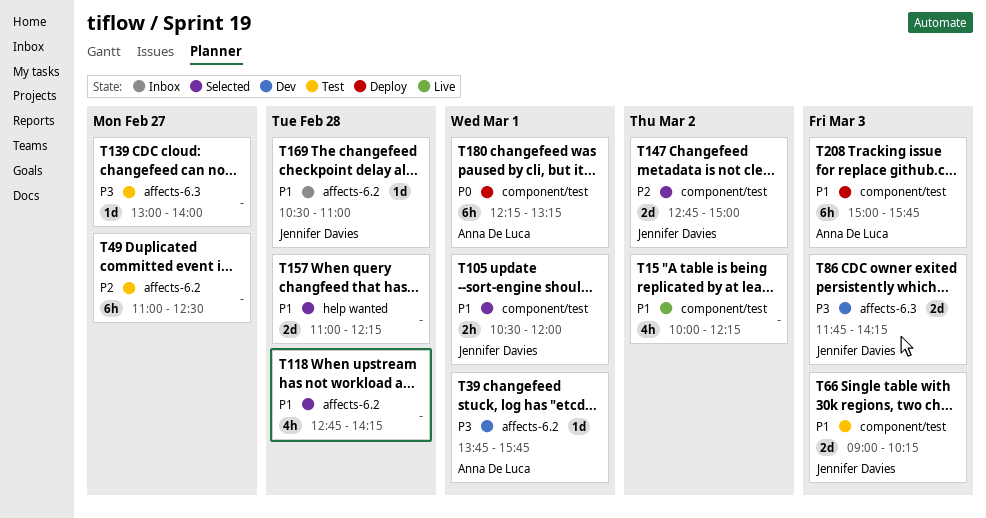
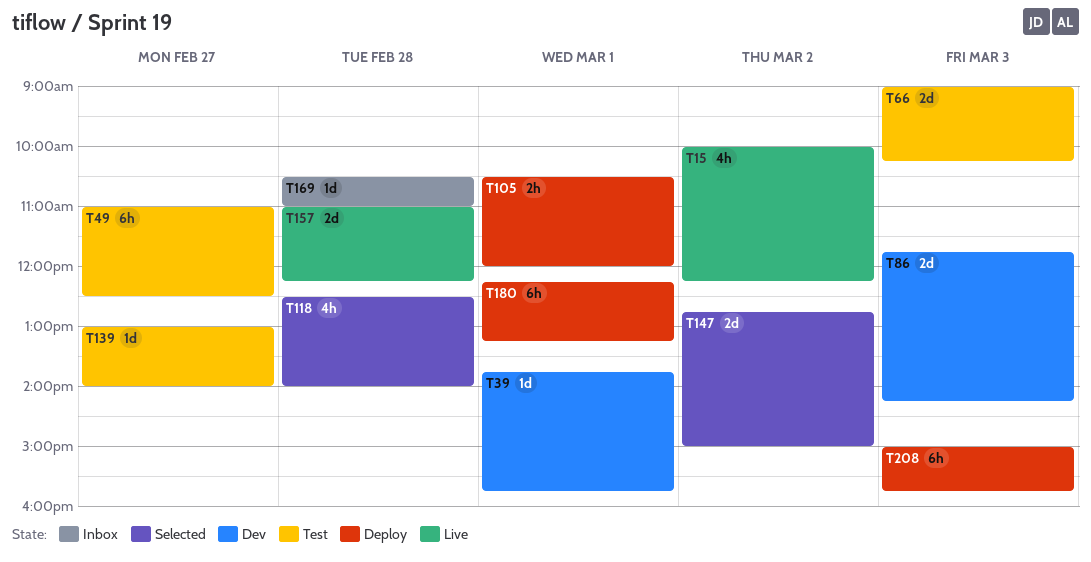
T105, status: Selected -> Deploy
T118, begins: 12:45 -> 12:30
T118, ends: 14:15 -> 14:00
T157, status: Selected -> Live

